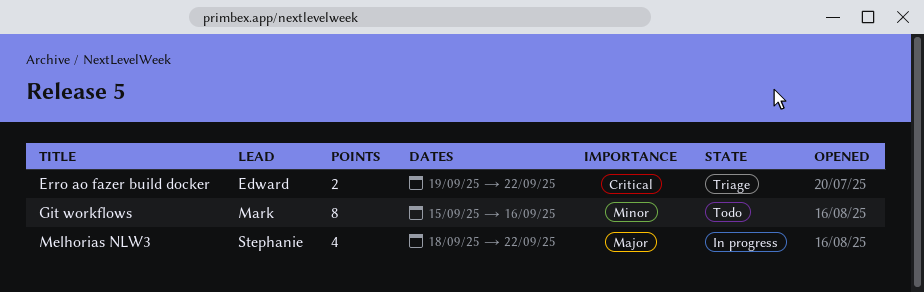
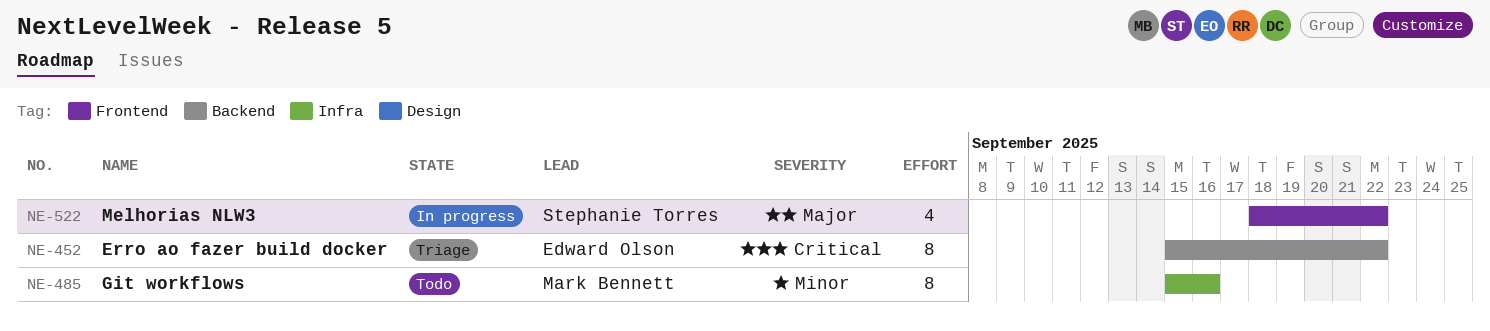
Erro ao fazer build docker, estimate: 2 -> 8
Erro ao fazer build docker, start: Sep 19 -> Sep 15

